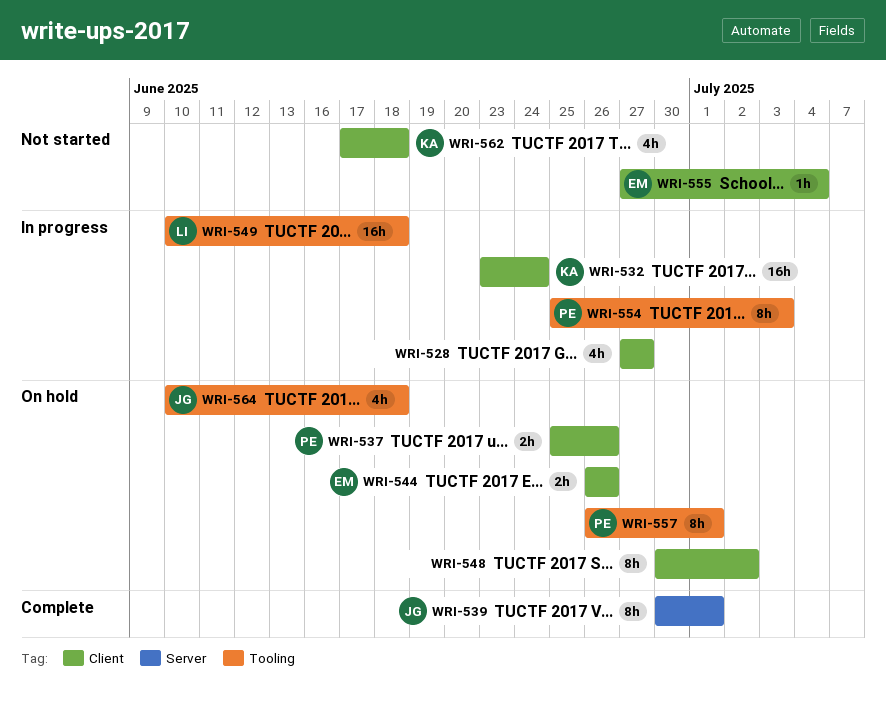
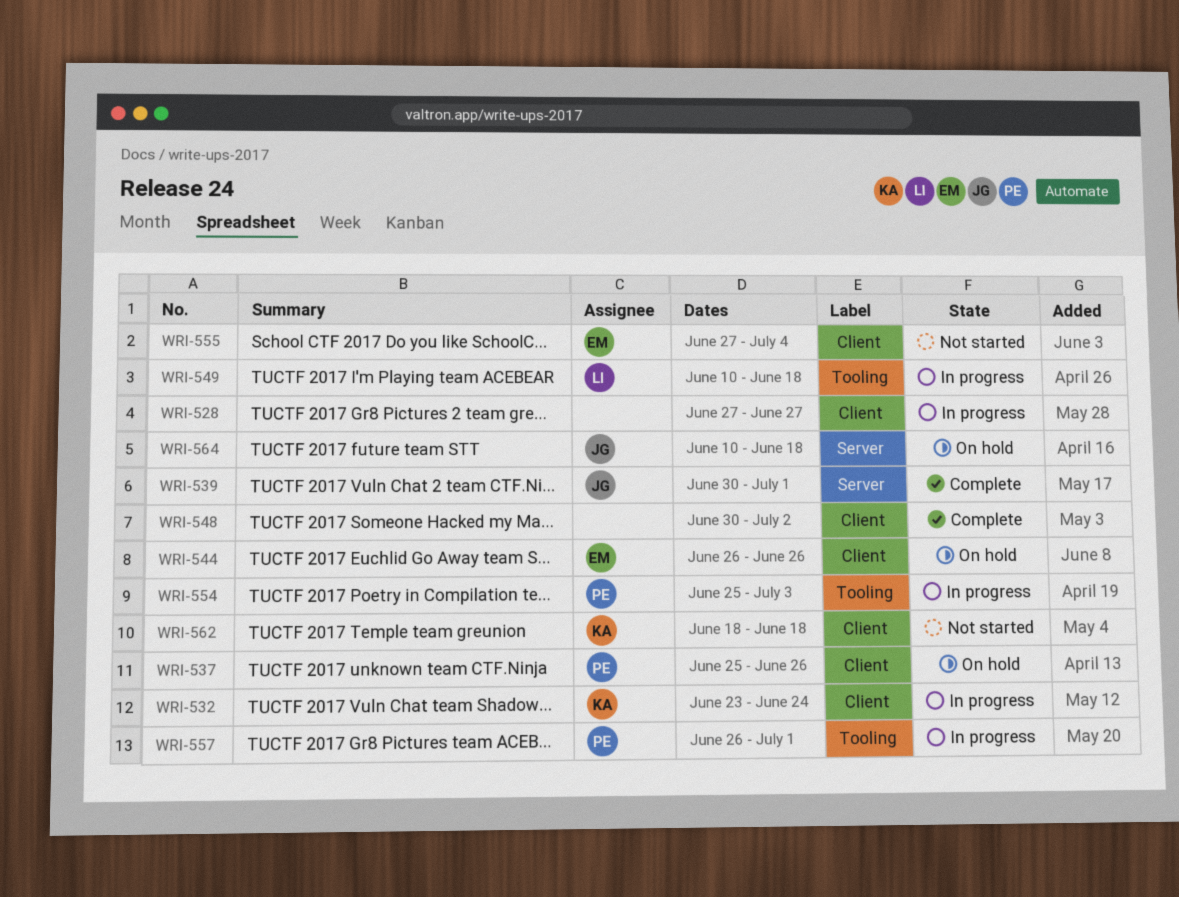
WRI-548, status: On hold -> Complete
WRI-557, status: On hold -> In progress
WRI-562, start: Jun 17 -> Jun 18
WRI-564, label: Tooling -> Server

